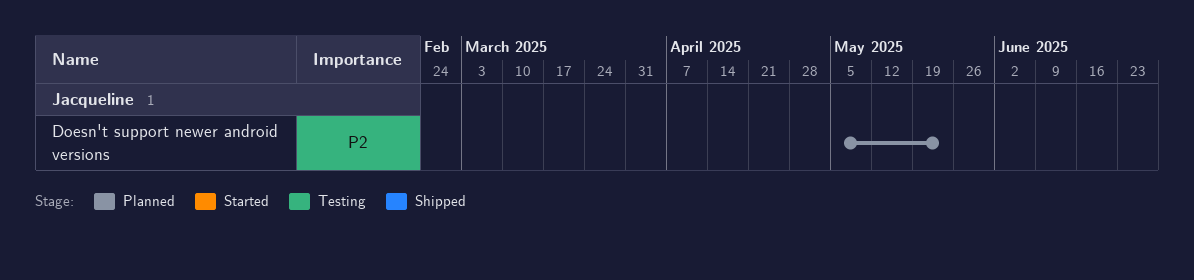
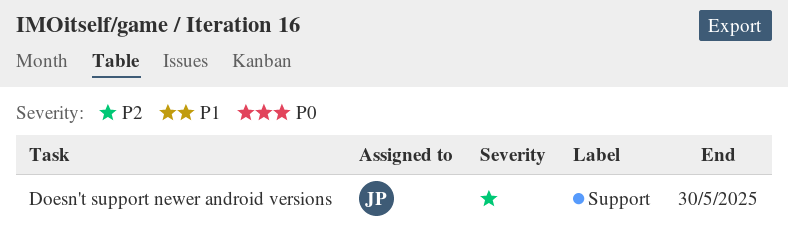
Doesn't support newer android versions, due: May 23 -> May 30

